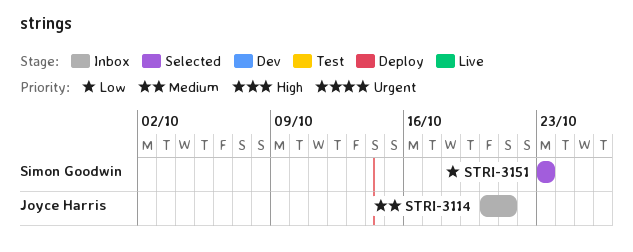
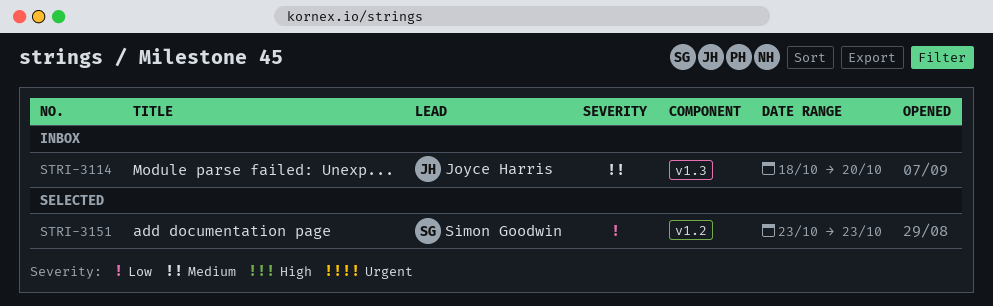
STRI-3114, start: Oct 20 -> Oct 18
STRI-3114, due: Oct 21 -> Oct 20

